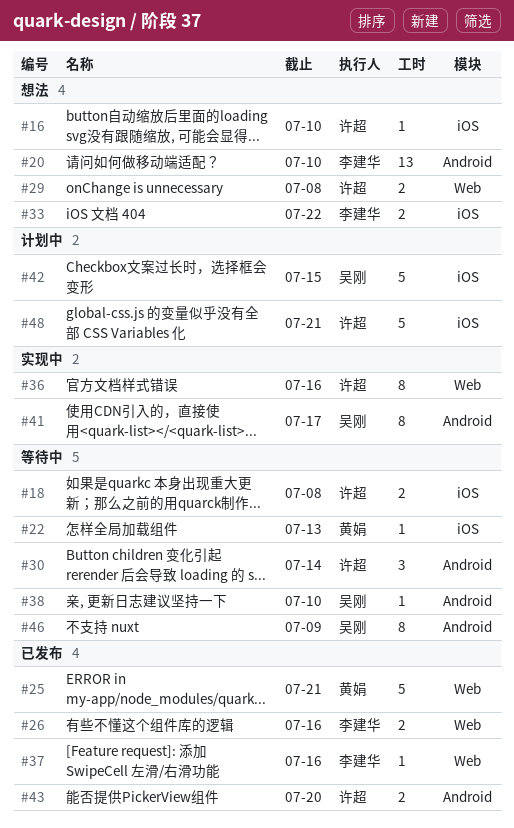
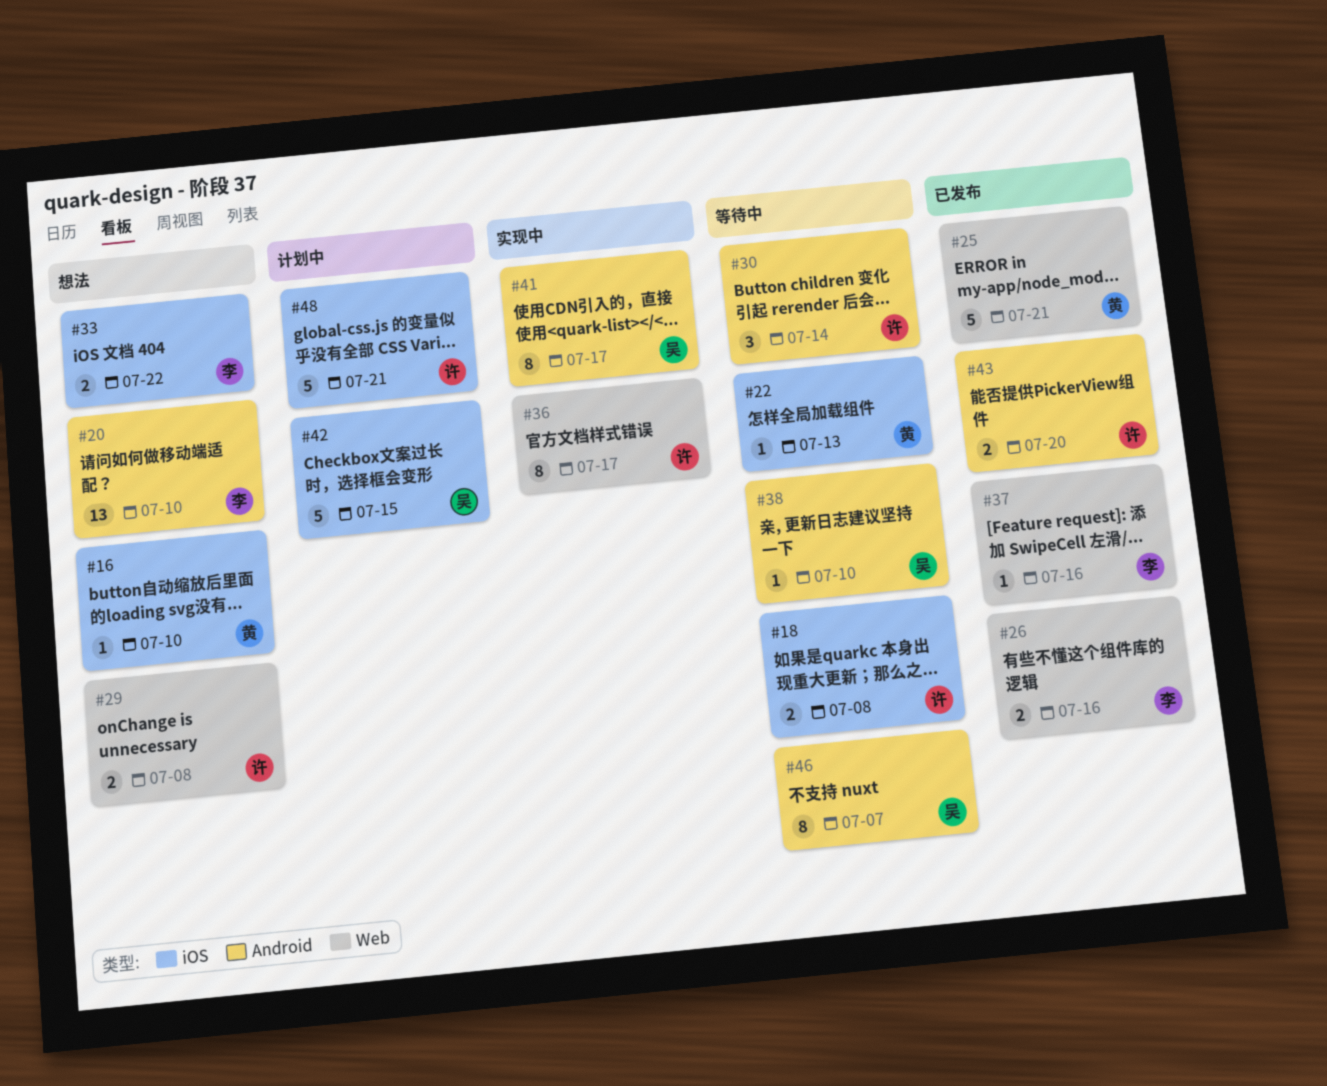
#16, owner: 许超 -> 黄娟
#36, due: Jul 16 -> Jul 17
#46, due: Jul 9 -> Jul 7

